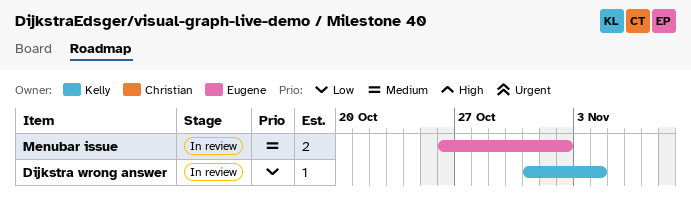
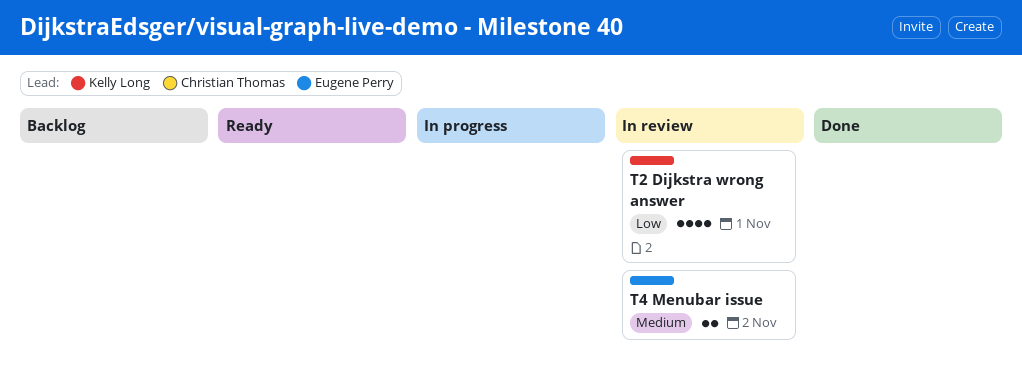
Dijkstra wrong answer, estimate: 1 -> 4
Dijkstra wrong answer, due: Nov 4 -> Nov 1

